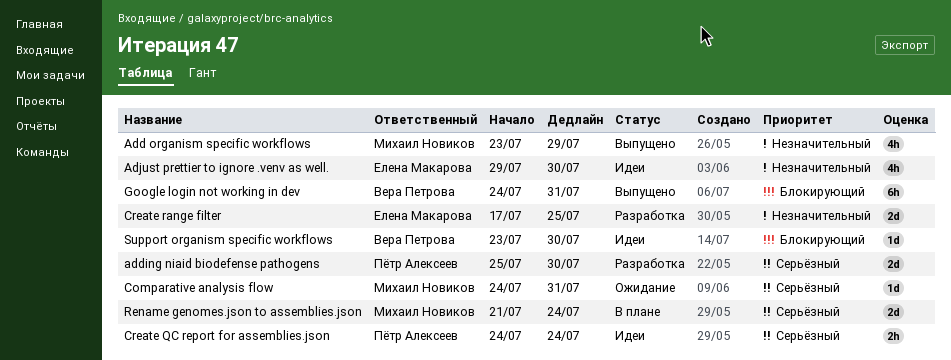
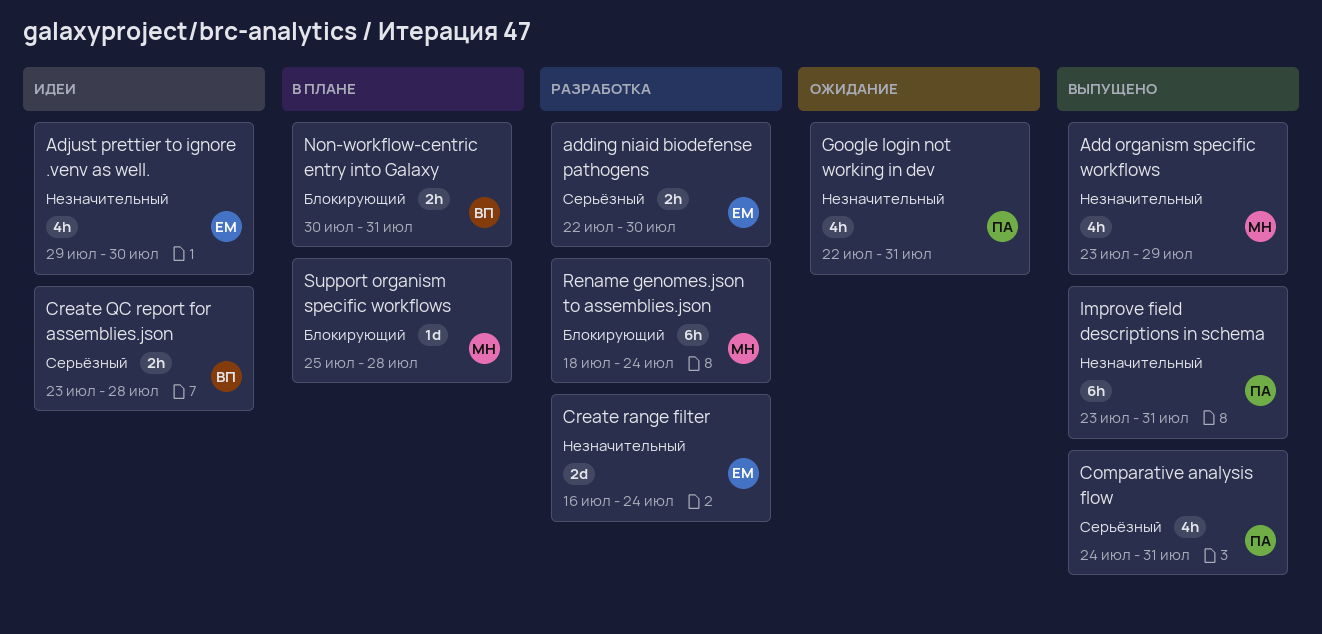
adding niaid biodefense pathogens, owner: Пётр Алексеев -> Елена Макарова
adding niaid biodefense pathogens, estimate: 2d -> 2h
adding niaid biodefense pathogens, start: Jul 25 -> Jul 22
Comparative analysis flow, status: Ожидание -> Выпущено
Comparative analysis flow, owner: Михаил Новиков -> Пётр Алексеев
Comparative analysis flow, estimate: 1d -> 4h
Create QC report for assemblies.json, owner: Пётр Алексеев -> Вера Петрова
Create QC report for assemblies.json, start: Jul 24 -> Jul 23
Create QC report for assemblies.json, due: Jul 24 -> Jul 28
Create range filter, start: Jul 17 -> Jul 16
Create range filter, due: Jul 25 -> Jul 24
Google login not working in dev, status: Выпущено -> Ожидание
Google login not working in dev, owner: Вера Петрова -> Пётр Алексеев
Google login not working in dev, priority: Блокирующий -> Незначительный
Google login not working in dev, estimate: 6h -> 4h
Google login not working in dev, start: Jul 24 -> Jul 22
Improve field descriptions in schema: none -> present
Non-workflow-centric entry into Galaxy: none -> present
Rename genomes.json to assemblies.json, status: В плане -> Разработка
Rename genomes.json to assemblies.json, priority: Серьёзный -> Блокирующий
Rename genomes.json to assemblies.json, estimate: 2d -> 6h
Rename genomes.json to assemblies.json, start: Jul 21 -> Jul 18
Support organism specific workflows, status: Идеи -> В плане
Support organism specific workflows, owner: Вера Петрова -> Михаил Новиков
Support organism specific workflows, start: Jul 23 -> Jul 25
Support organism specific workflows, due: Jul 30 -> Jul 28

